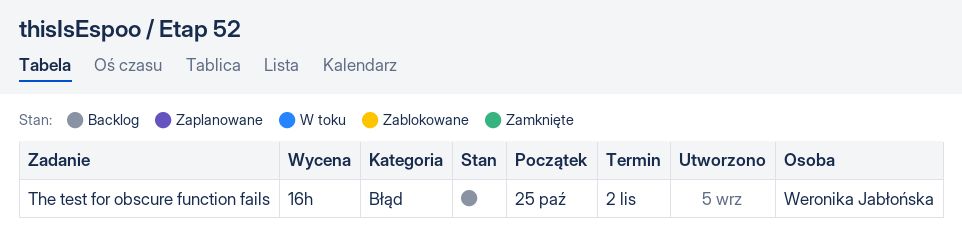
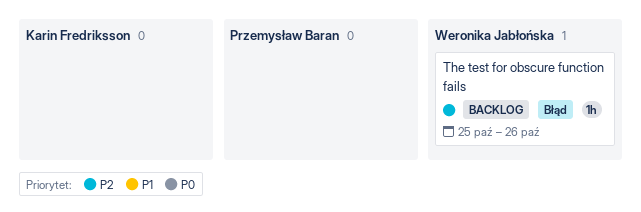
The test for obscure function fails, estimate: 16h -> 1h
The test for obscure function fails, due: Nov 2 -> Oct 26

